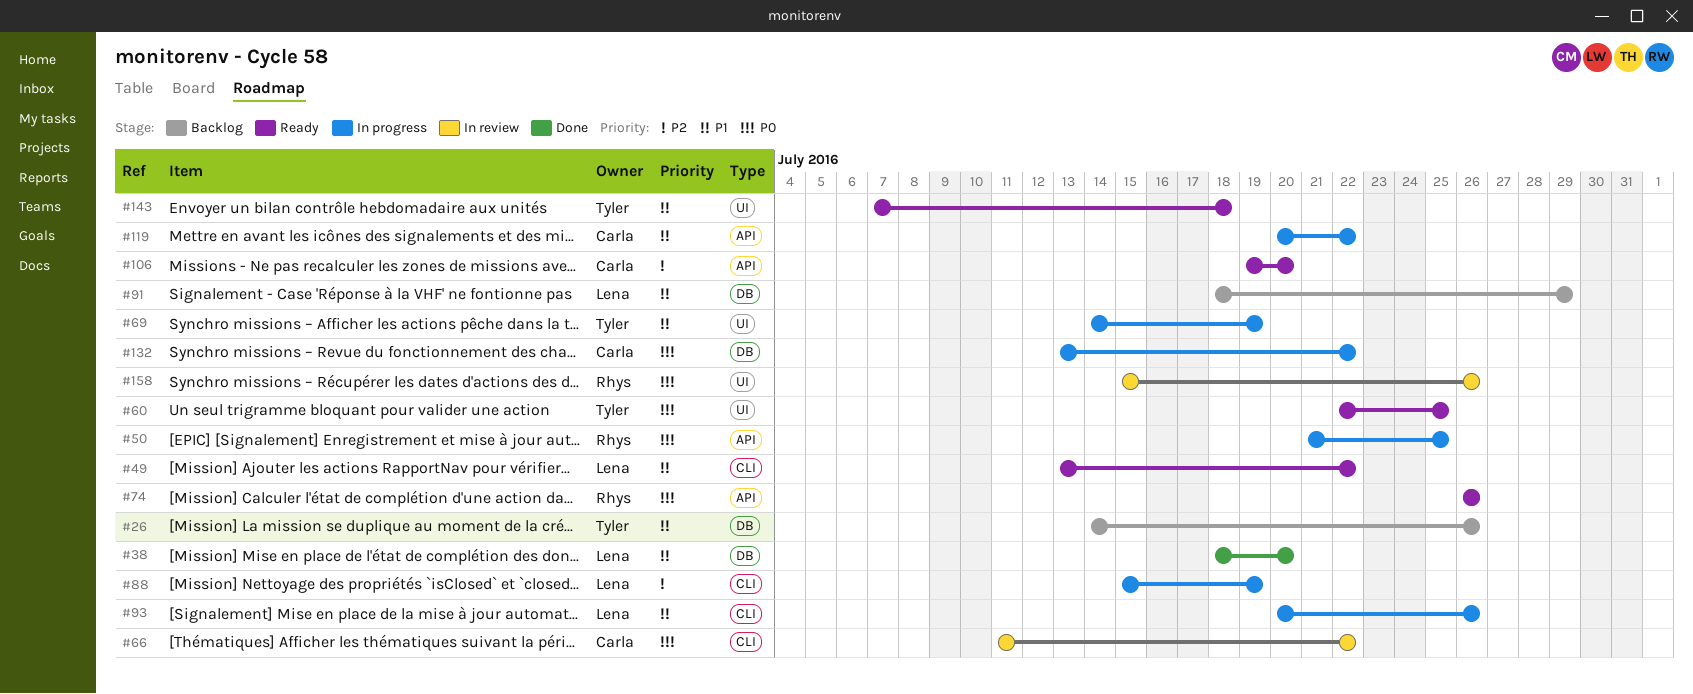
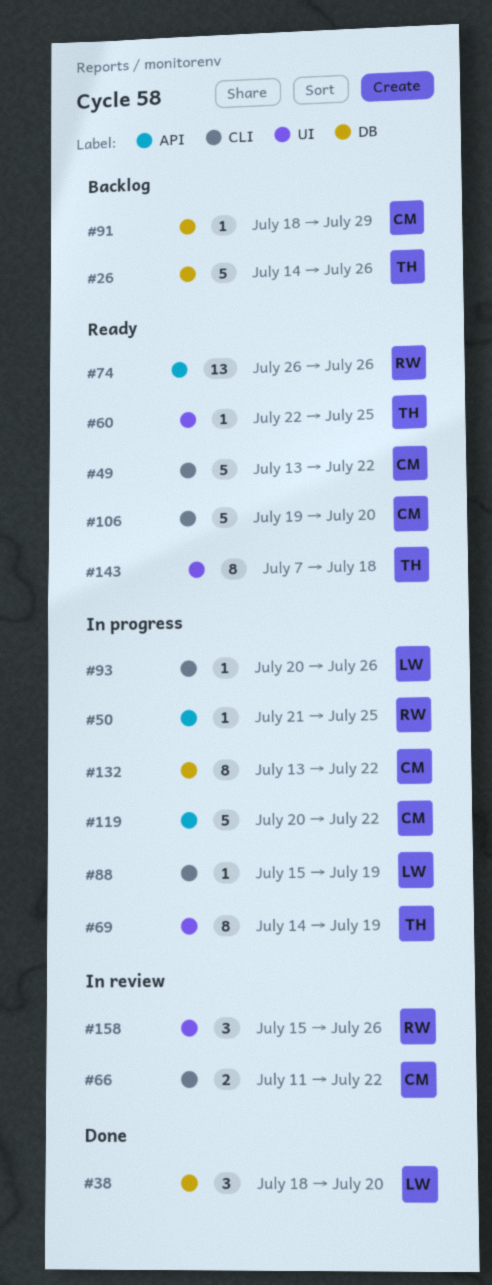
#49, owner: Lena -> Carla
#91, owner: Lena -> Carla
#106, label: API -> CLI

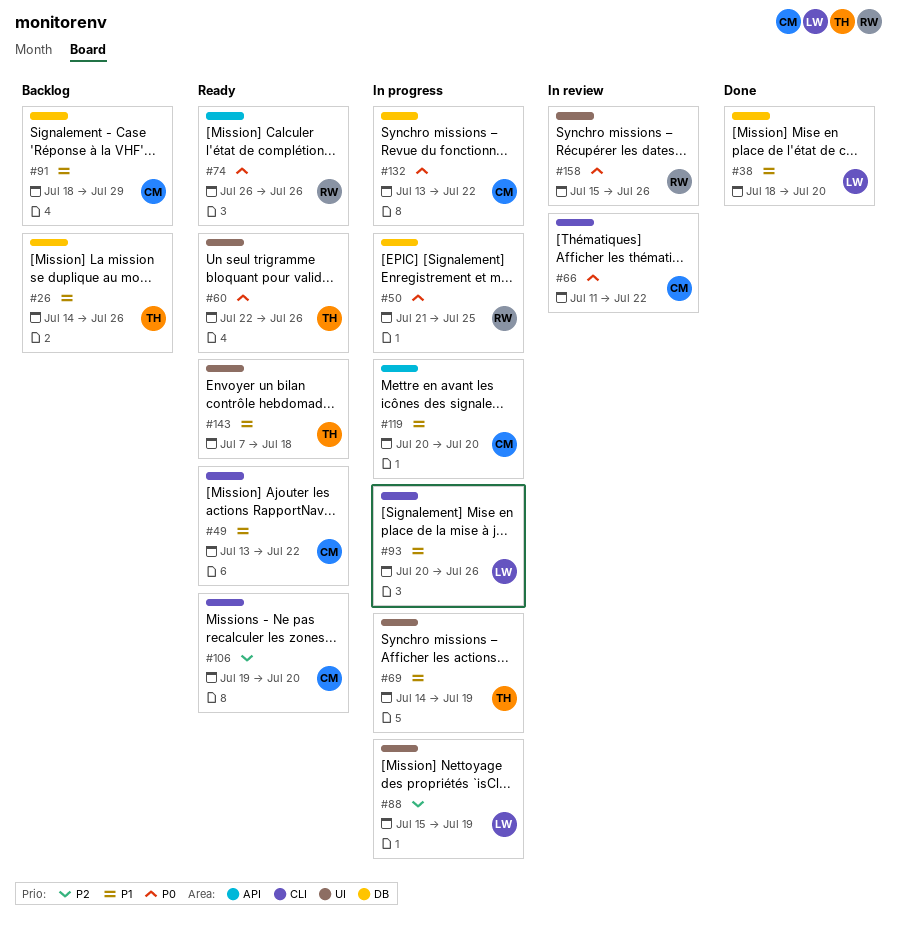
#50, label: API -> DB
#60, due: Jul 25 -> Jul 26
#88, label: CLI -> UI
#119, due: Jul 22 -> Jul 20

